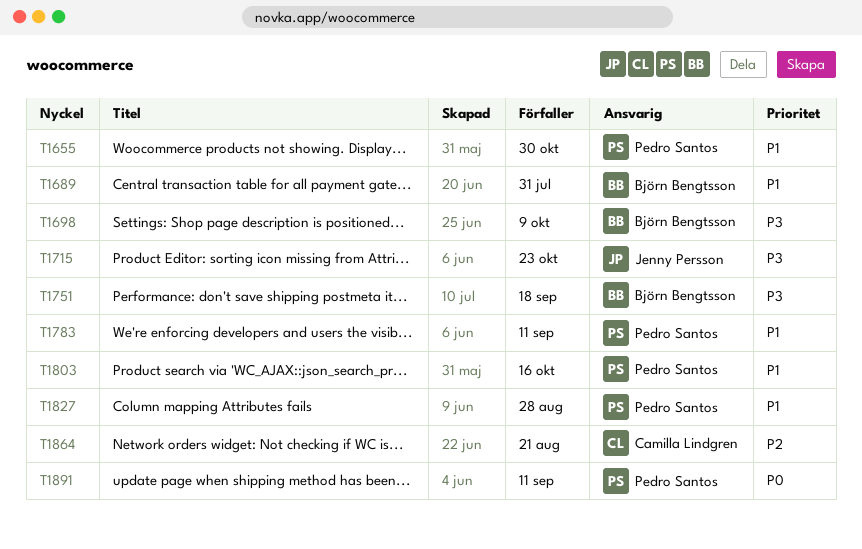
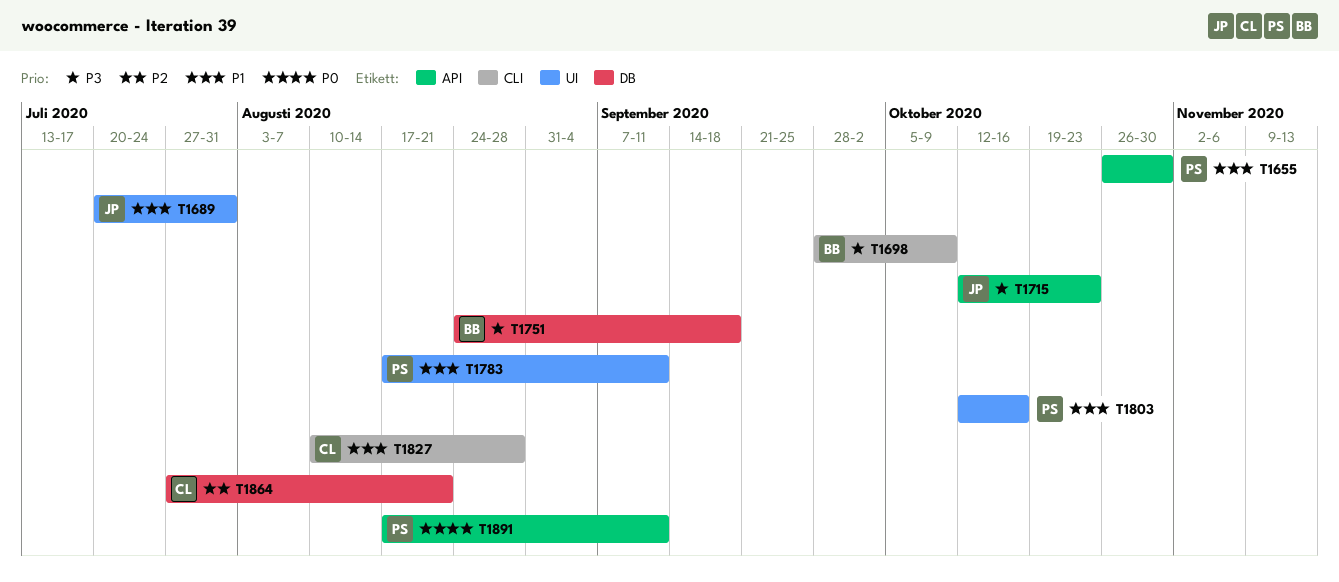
T1689, owner: Björn Bengtsson -> Jenny Persson
T1827, owner: Pedro Santos -> Camilla Lindgren

